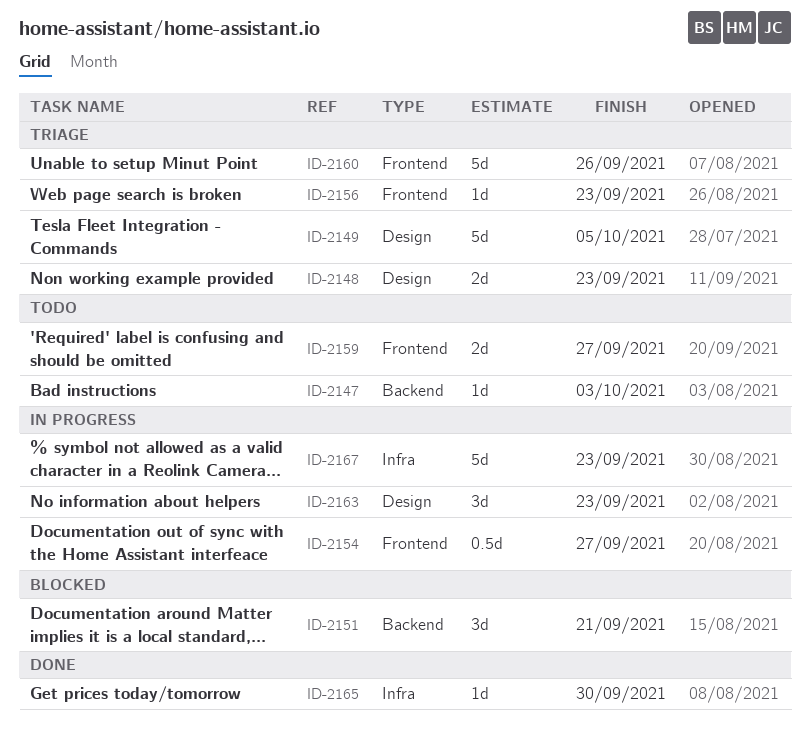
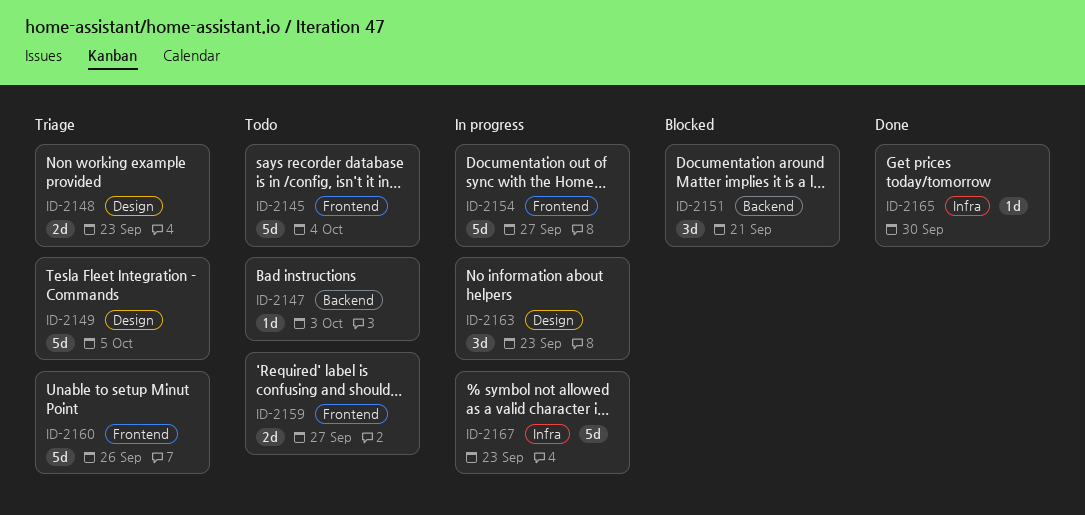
ID-2145: none -> present
ID-2154, estimate: 0.5d -> 5d
ID-2156: present -> none

